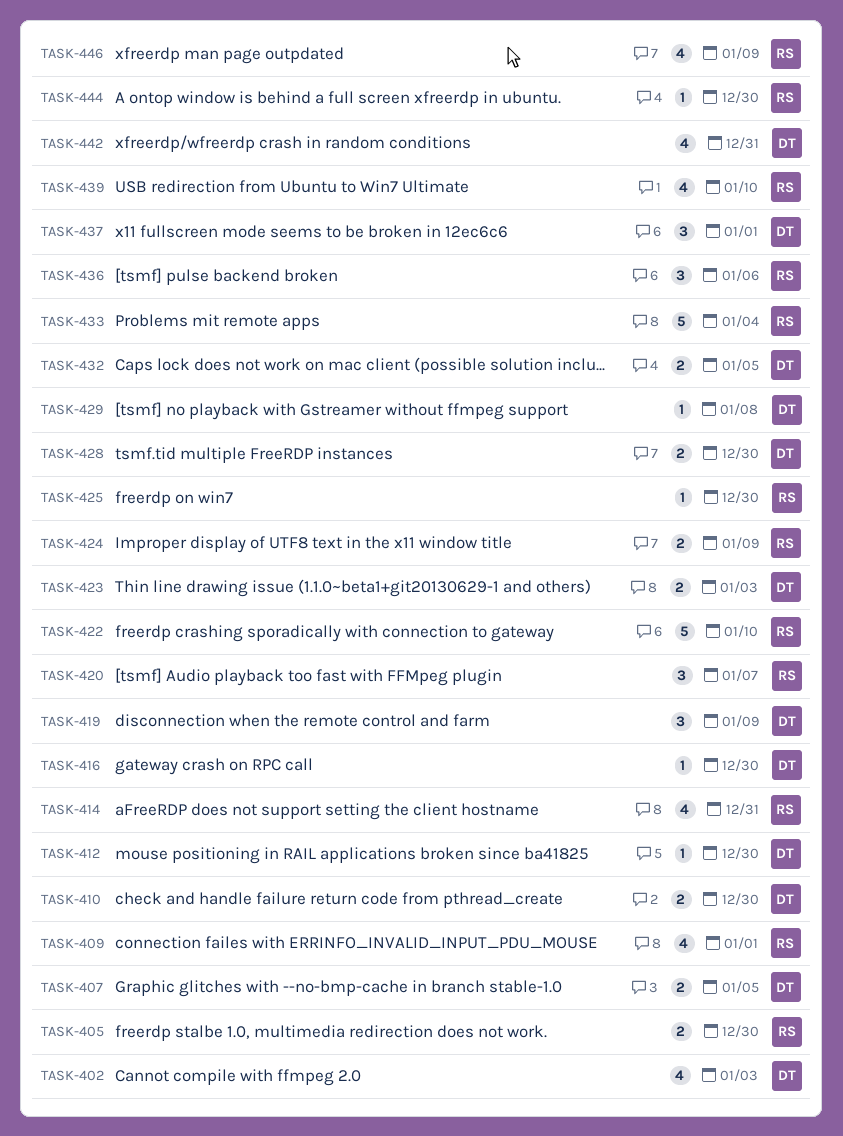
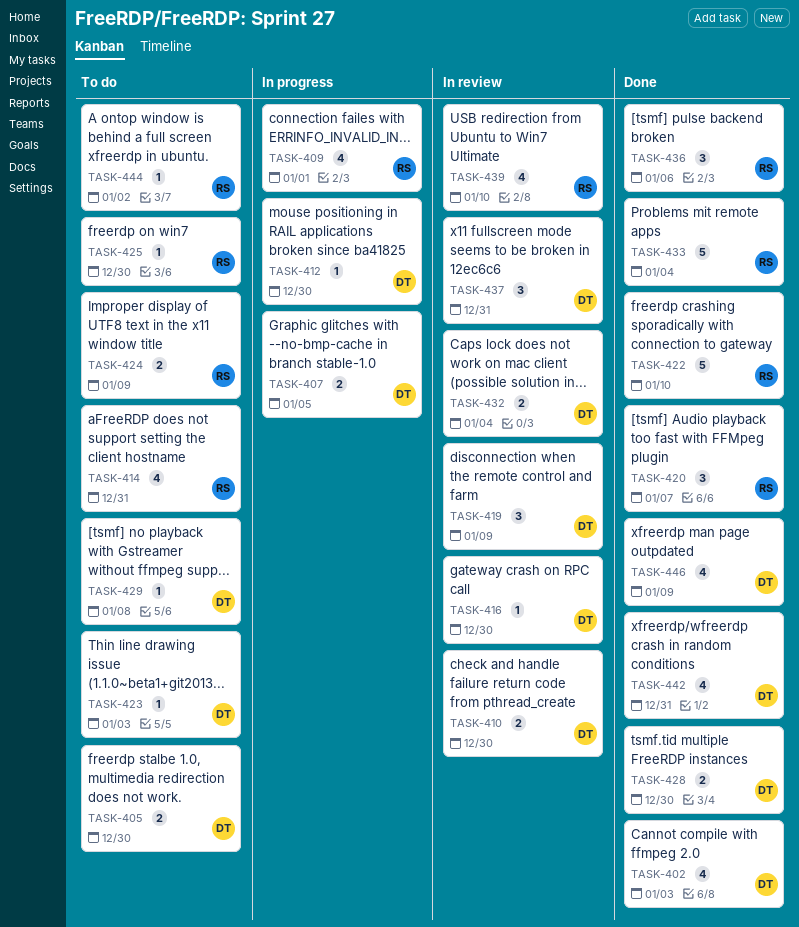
TASK-405, owner: RS -> DT
TASK-423, estimate: 2 -> 1
TASK-432, due: Jan 5 -> Jan 4
TASK-437, due: Jan 1 -> Dec 31
TASK-444, due: Dec 30 -> Jan 2
TASK-446, owner: RS -> DT

